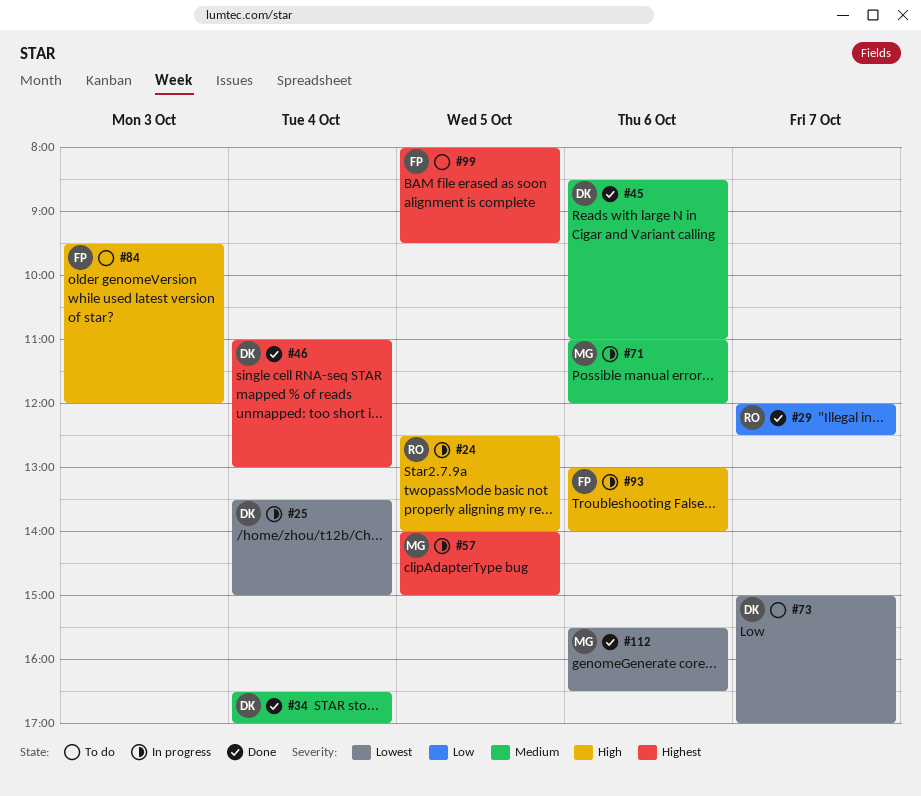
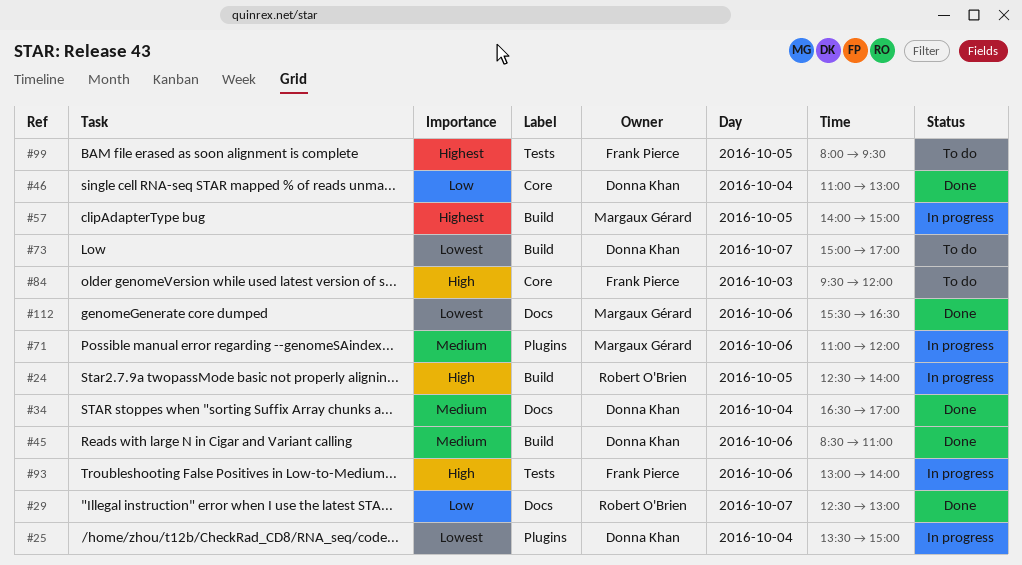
#29, begins: 12:00 -> 12:30
#29, ends: 12:30 -> 13:00
#46, priority: Highest -> Low

